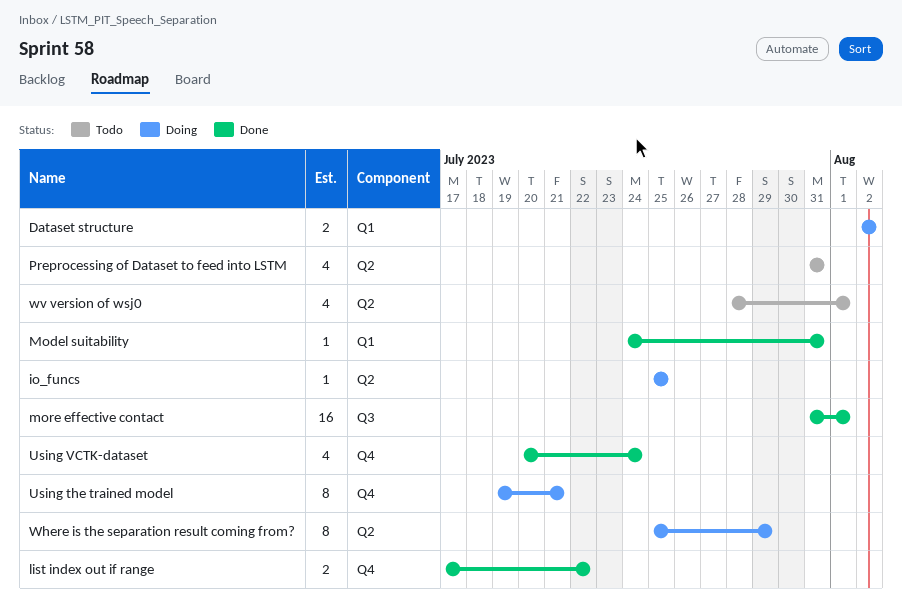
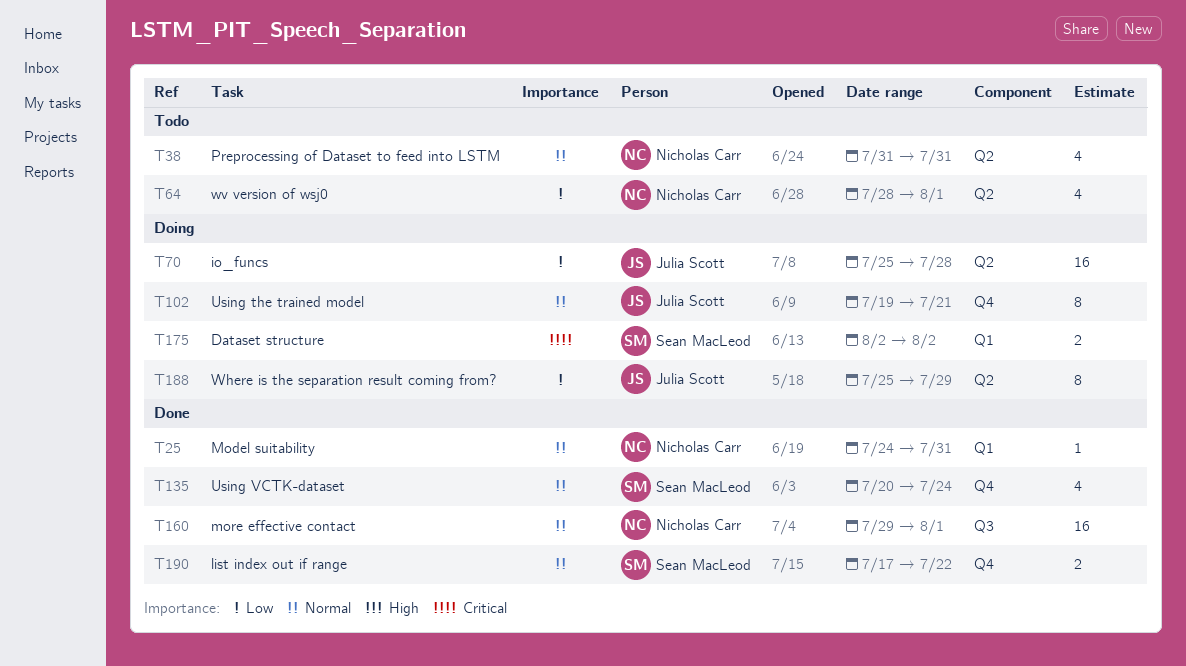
io_funcs, estimate: 1 -> 16
io_funcs, due: Jul 25 -> Jul 28
more effective contact, start: Jul 31 -> Jul 29

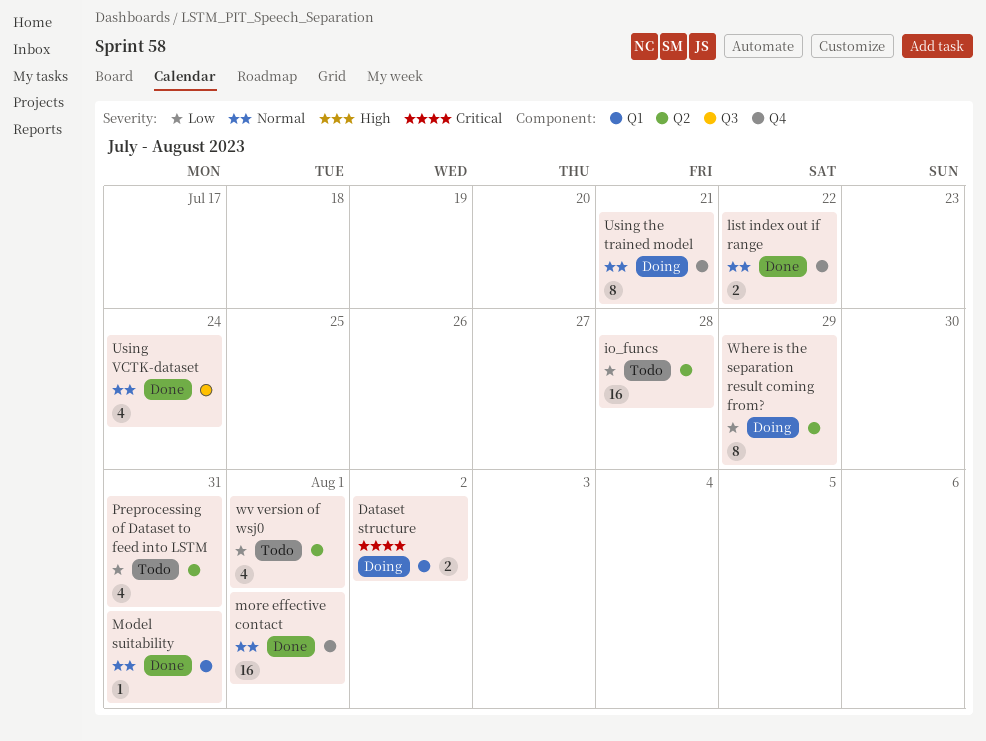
io_funcs, status: Doing -> Todo
more effective contact, label: Q3 -> Q4
Preprocessing of Dataset to feed into LSTM, priority: Normal -> Low
Using VCTK-dataset, label: Q4 -> Q3

